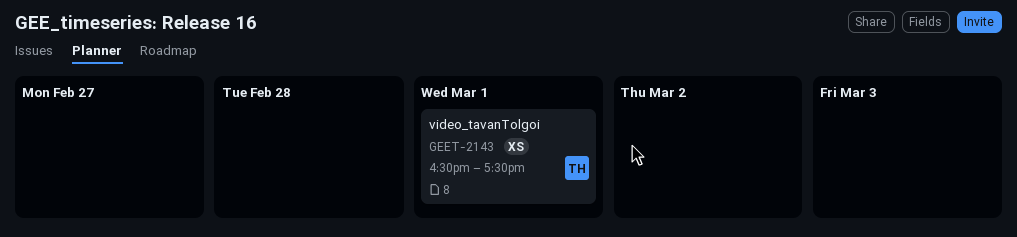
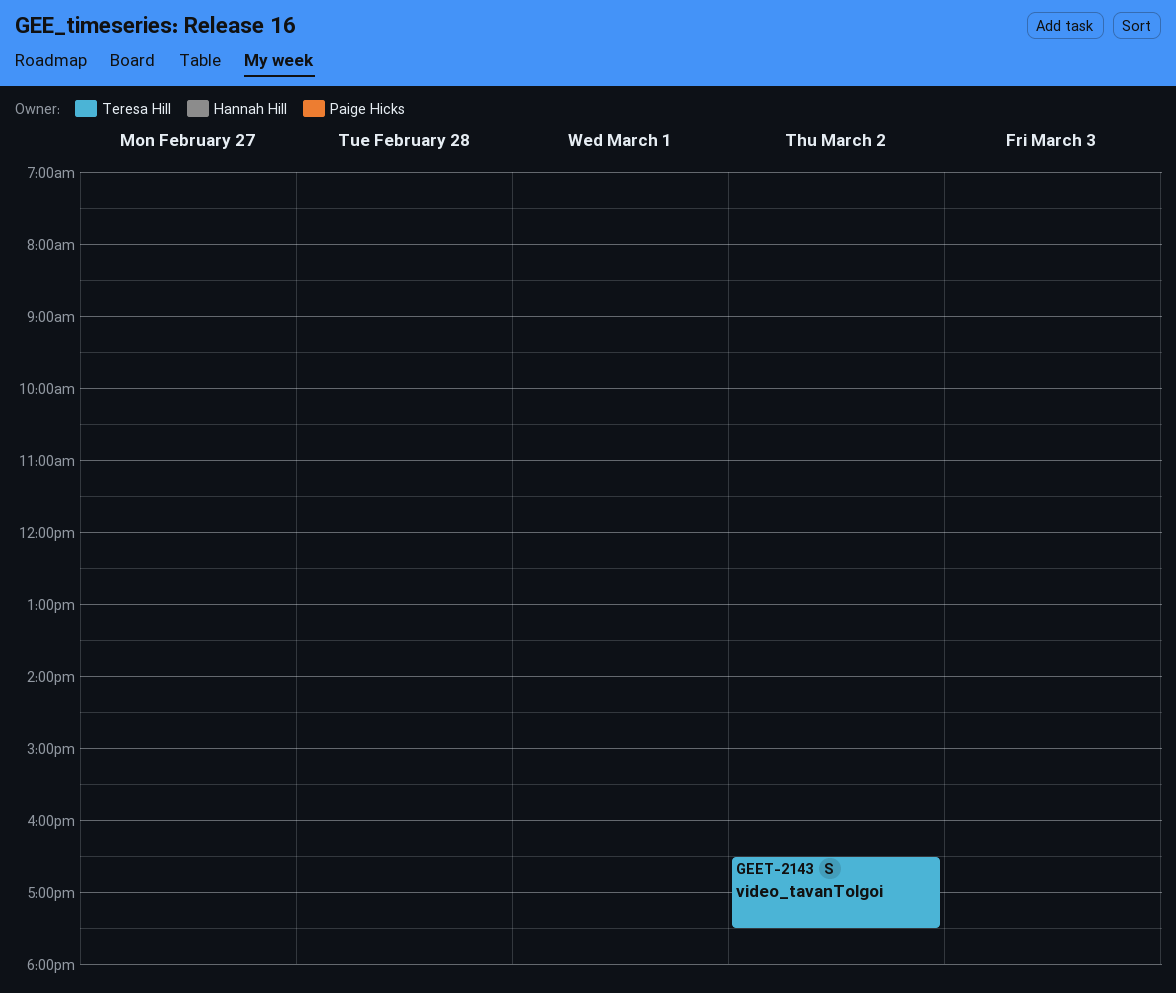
GEET-2143, estimate: XS -> S
GEET-2143, day: Mar 1 -> Mar 2

